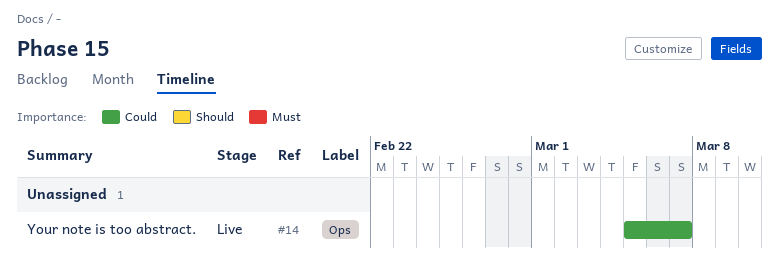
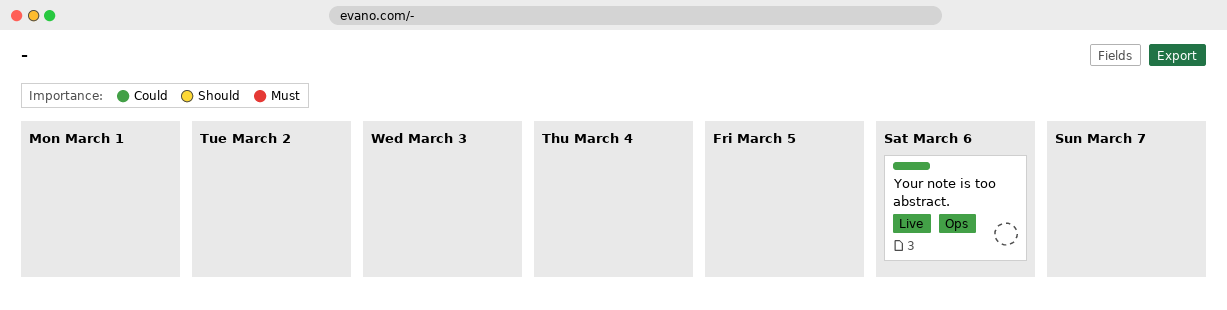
Your note is too abstract., due: Mar 7 -> Mar 6

